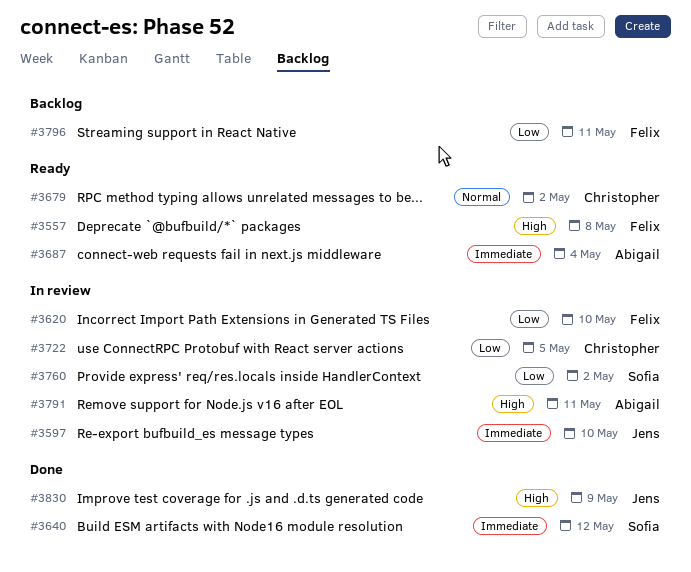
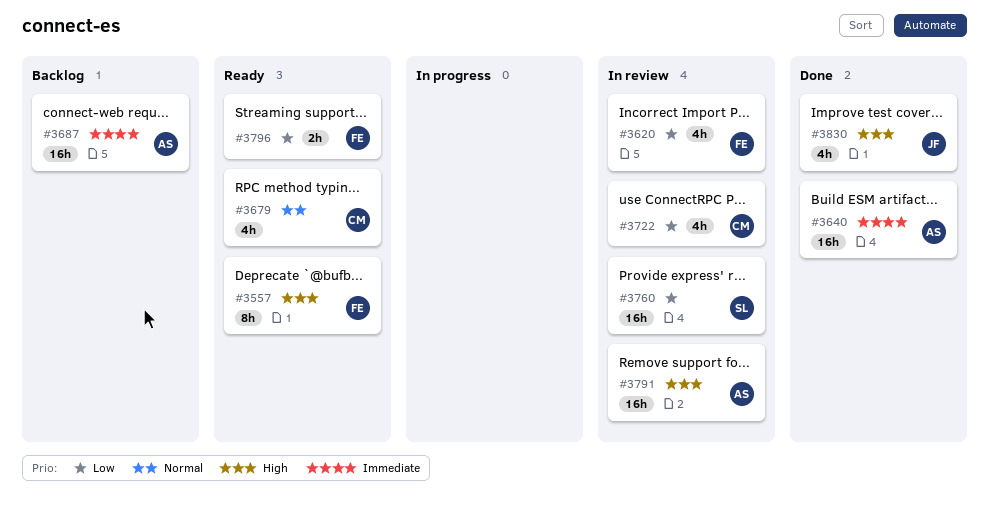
#3597: present -> none
#3640, owner: Sofia -> Abigail
#3687, status: Ready -> Backlog
#3796, status: Backlog -> Ready

